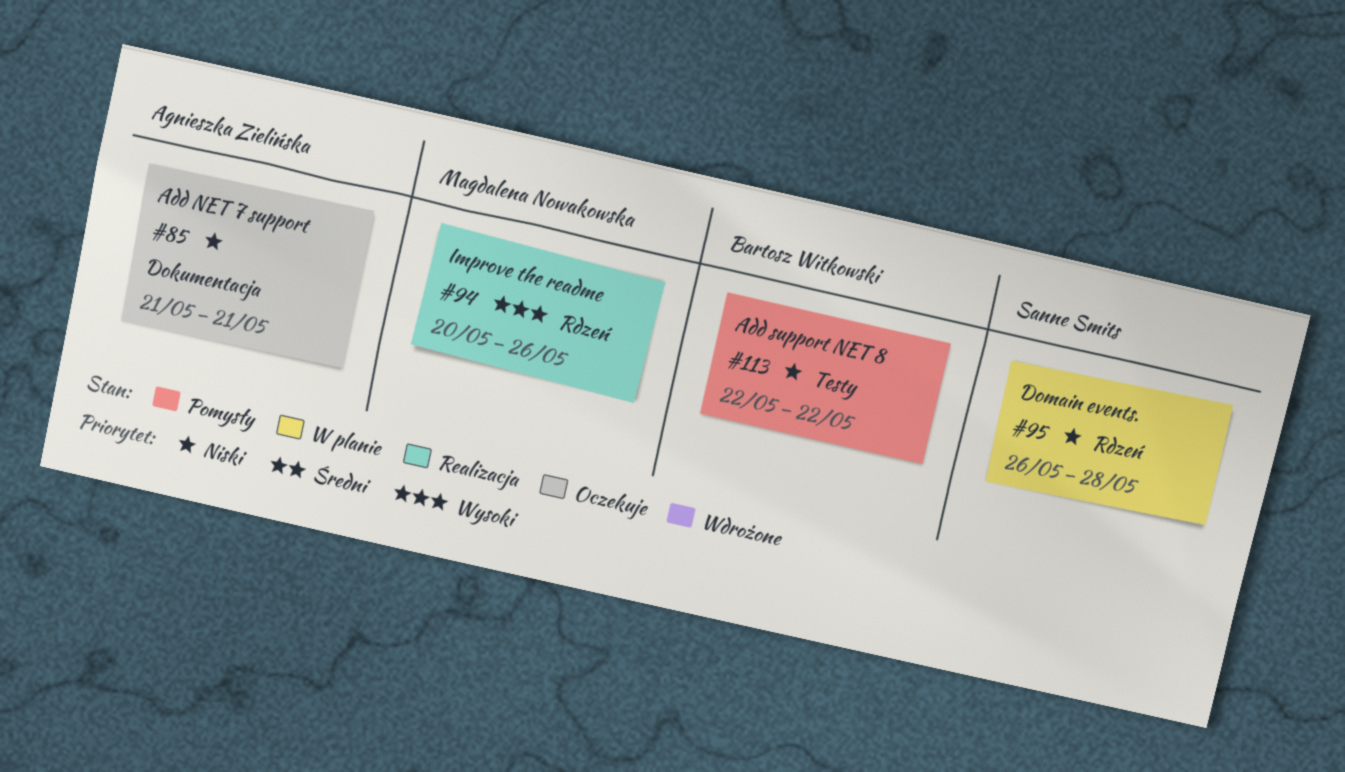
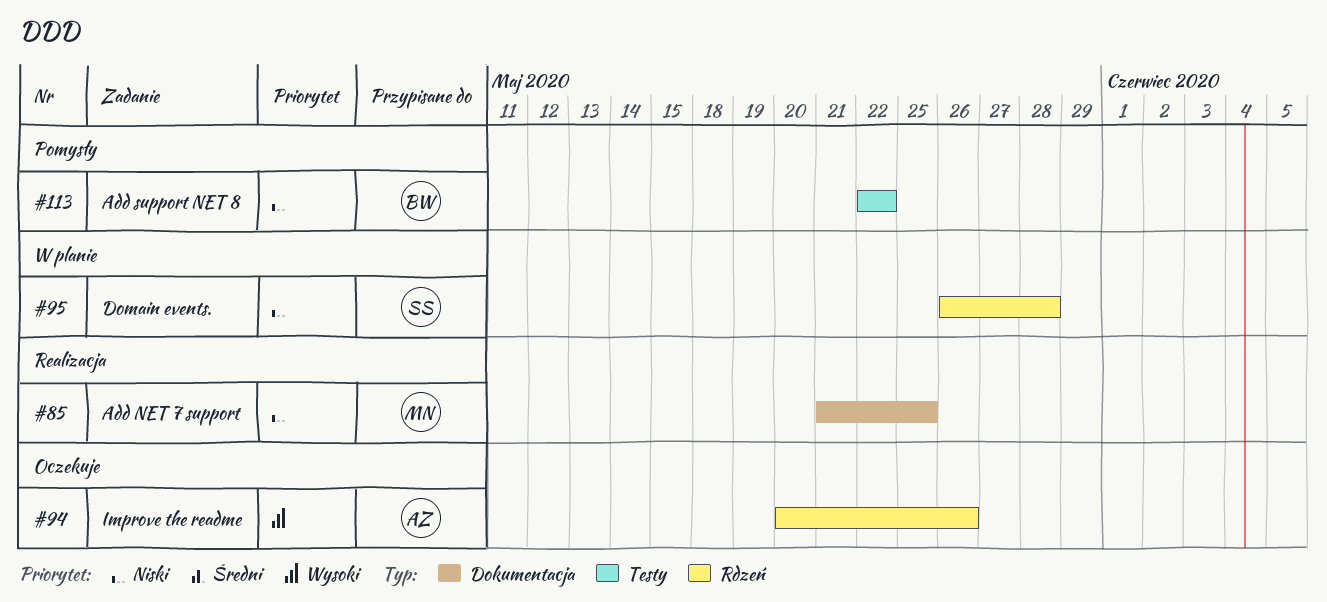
#85, status: Oczekuje -> Realizacja
#85, owner: Agnieszka Zielińska -> Magdalena Nowakowska
#85, due: May 21 -> May 25
#94, status: Realizacja -> Oczekuje
#94, owner: Magdalena Nowakowska -> Agnieszka Zielińska

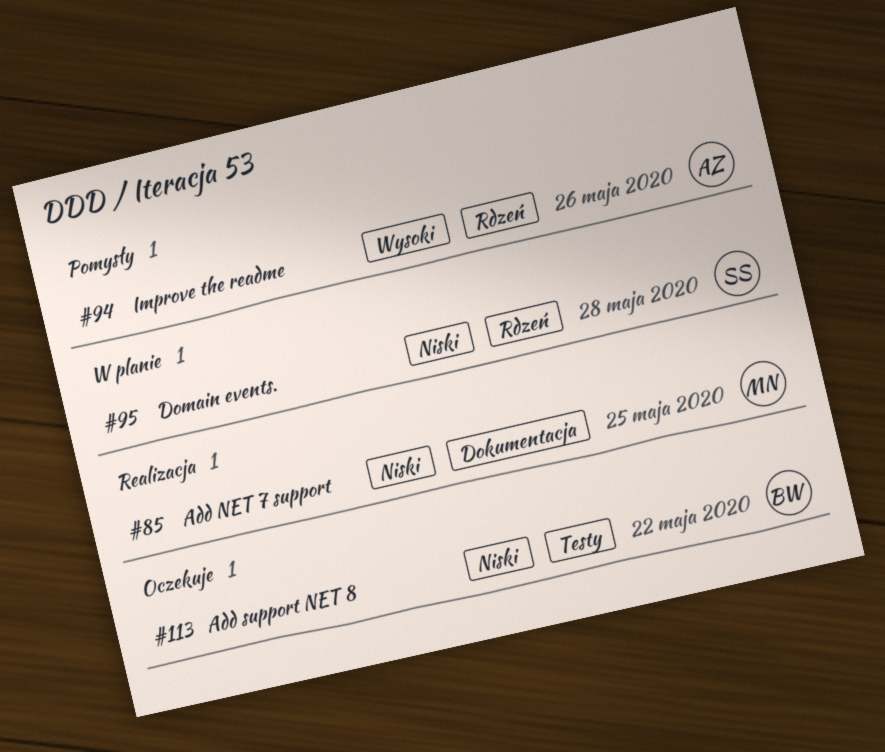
#94, status: Oczekuje -> Pomysły
#113, status: Pomysły -> Oczekuje

